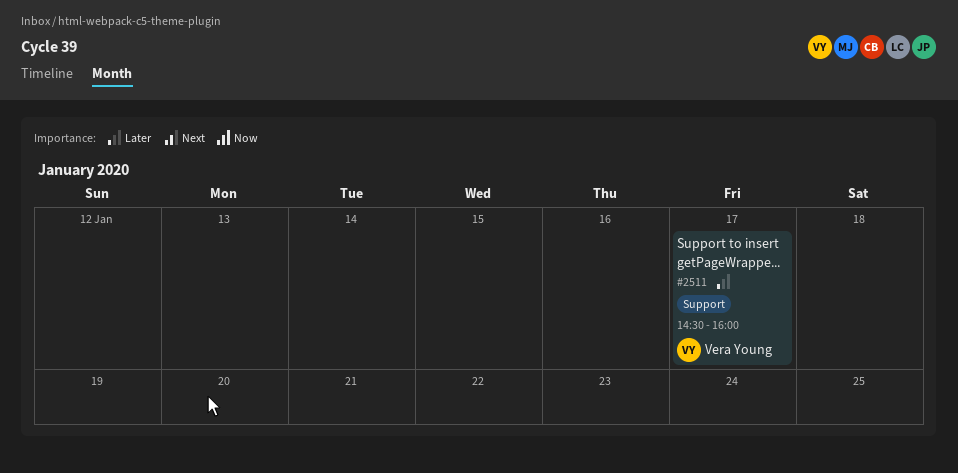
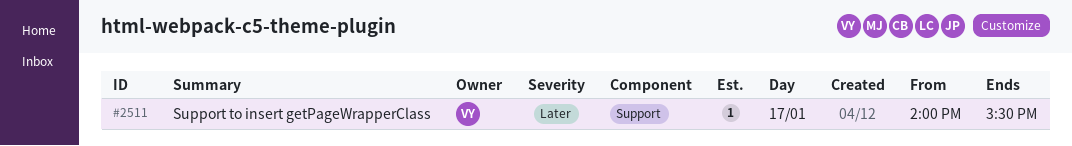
#2511, begins: 14:30 -> 14:00
#2511, ends: 16:00 -> 15:30

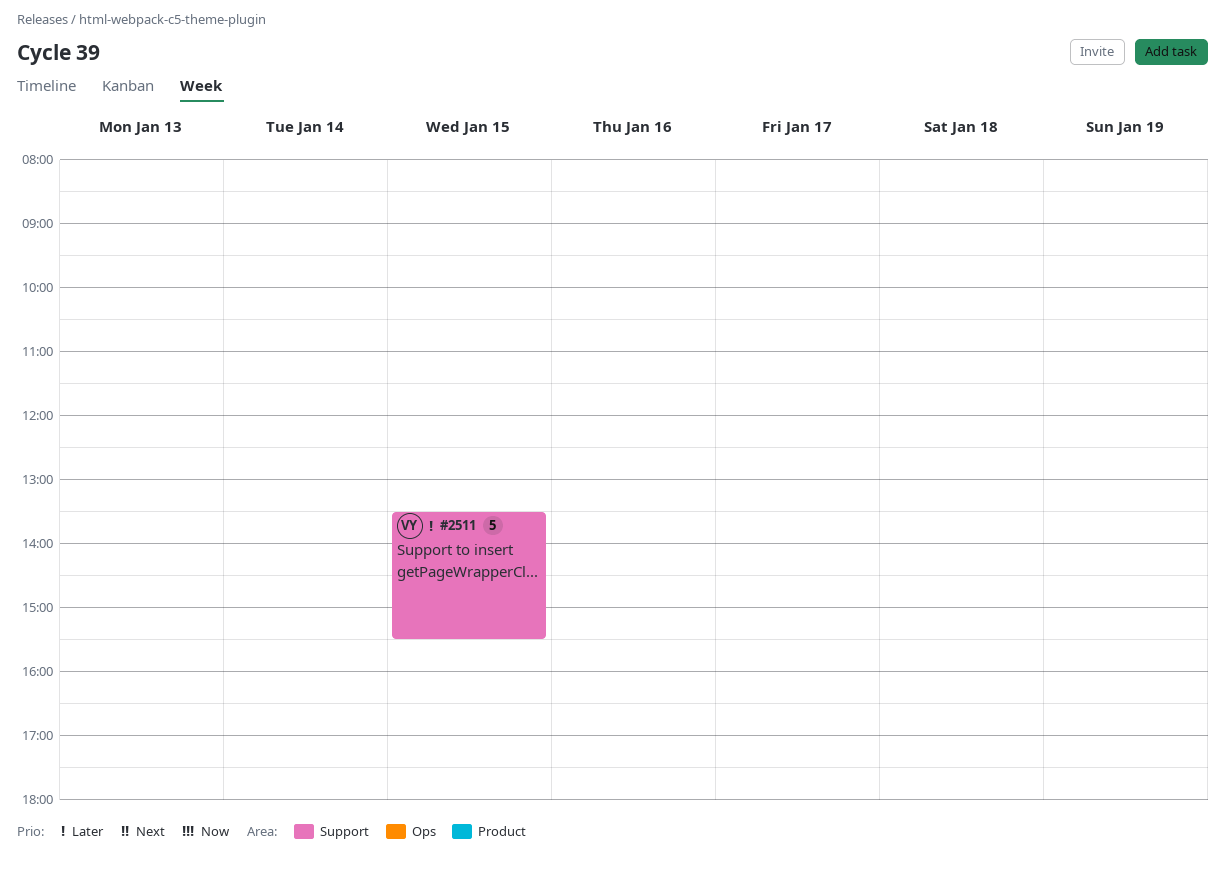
#2511, estimate: 1 -> 5
#2511, day: Jan 17 -> Jan 15
#2511, begins: 14:00 -> 13:30

